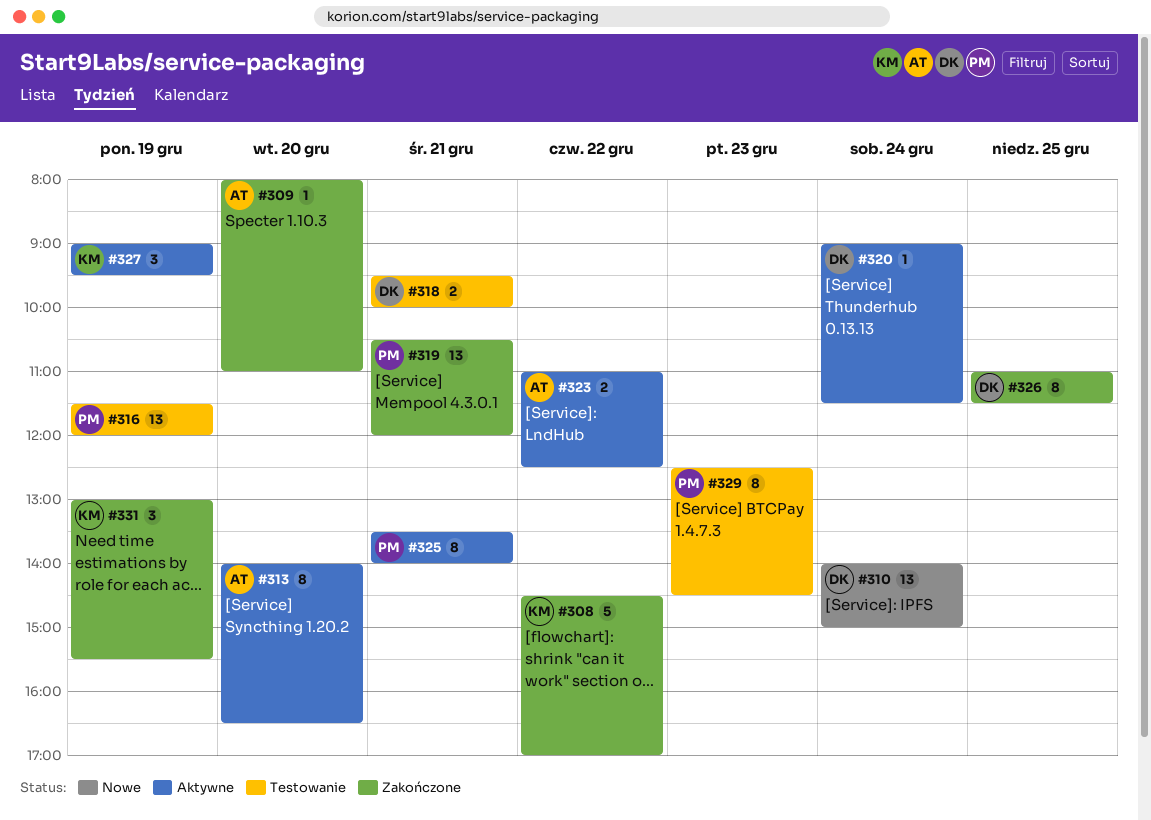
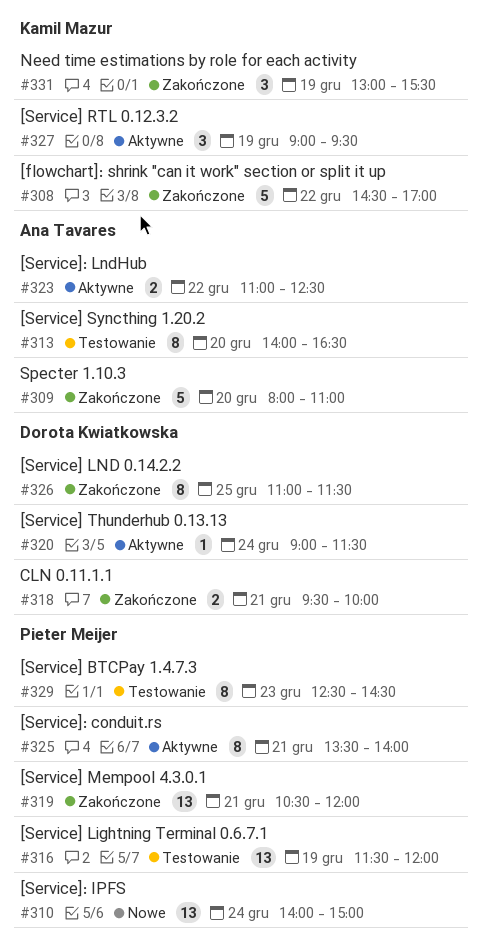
#309, estimate: 1 -> 5
#310, owner: Dorota Kwiatkowska -> Pieter Meijer
#313, status: Aktywne -> Testowanie
#318, status: Testowanie -> Zakończone

